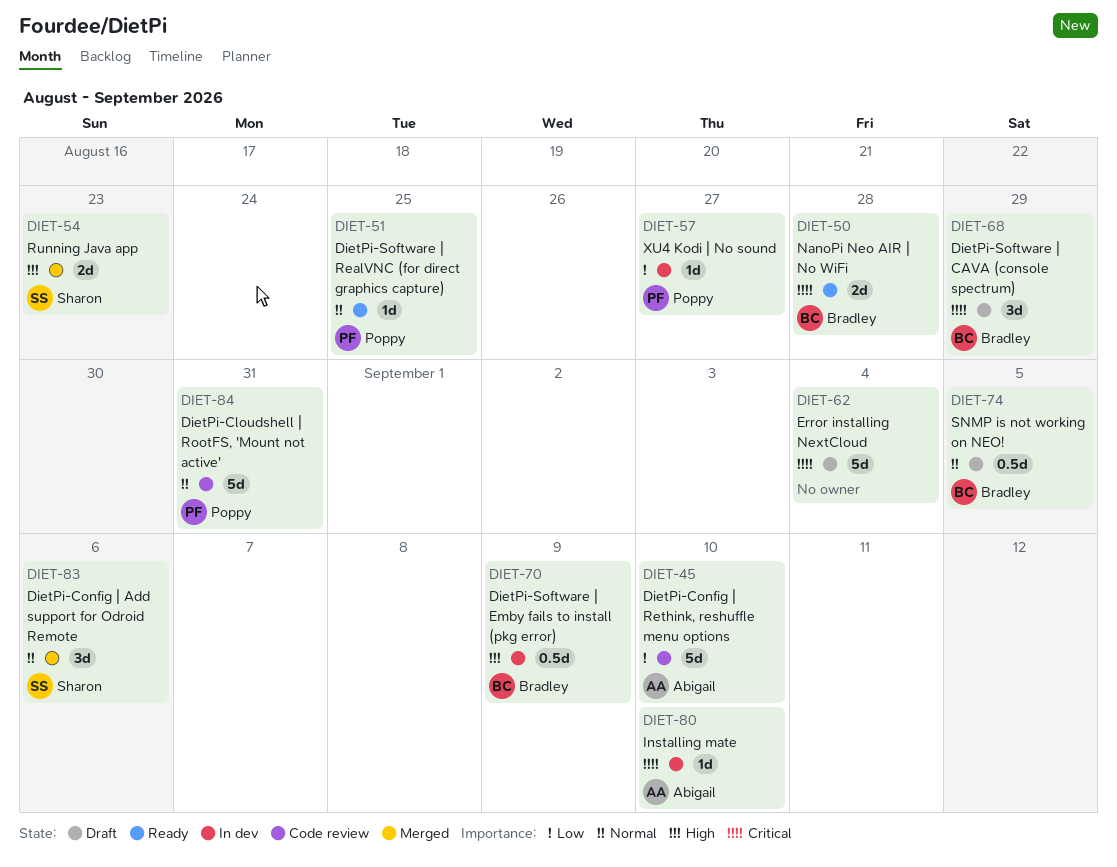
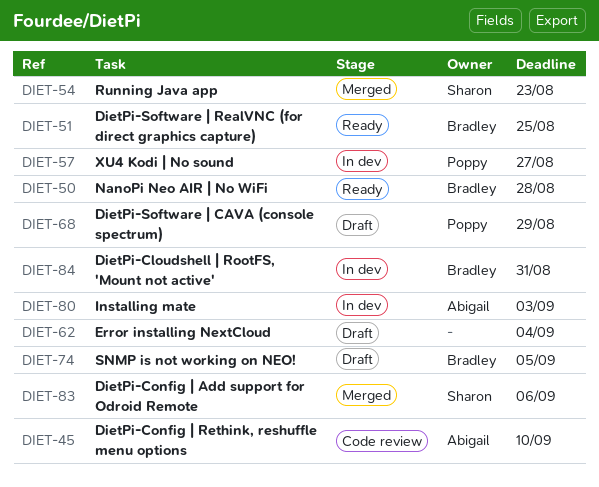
DIET-51, owner: Poppy -> Bradley
DIET-68, owner: Bradley -> Poppy
DIET-70: present -> none
DIET-80, due: Sep 10 -> Sep 3
DIET-84, status: Code review -> In dev
DIET-84, owner: Poppy -> Bradley

